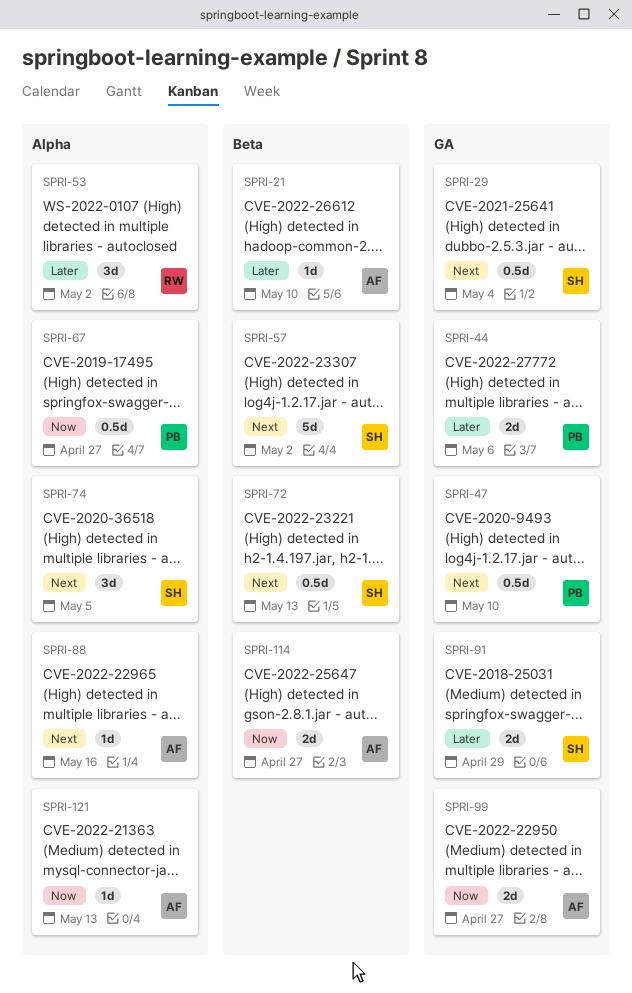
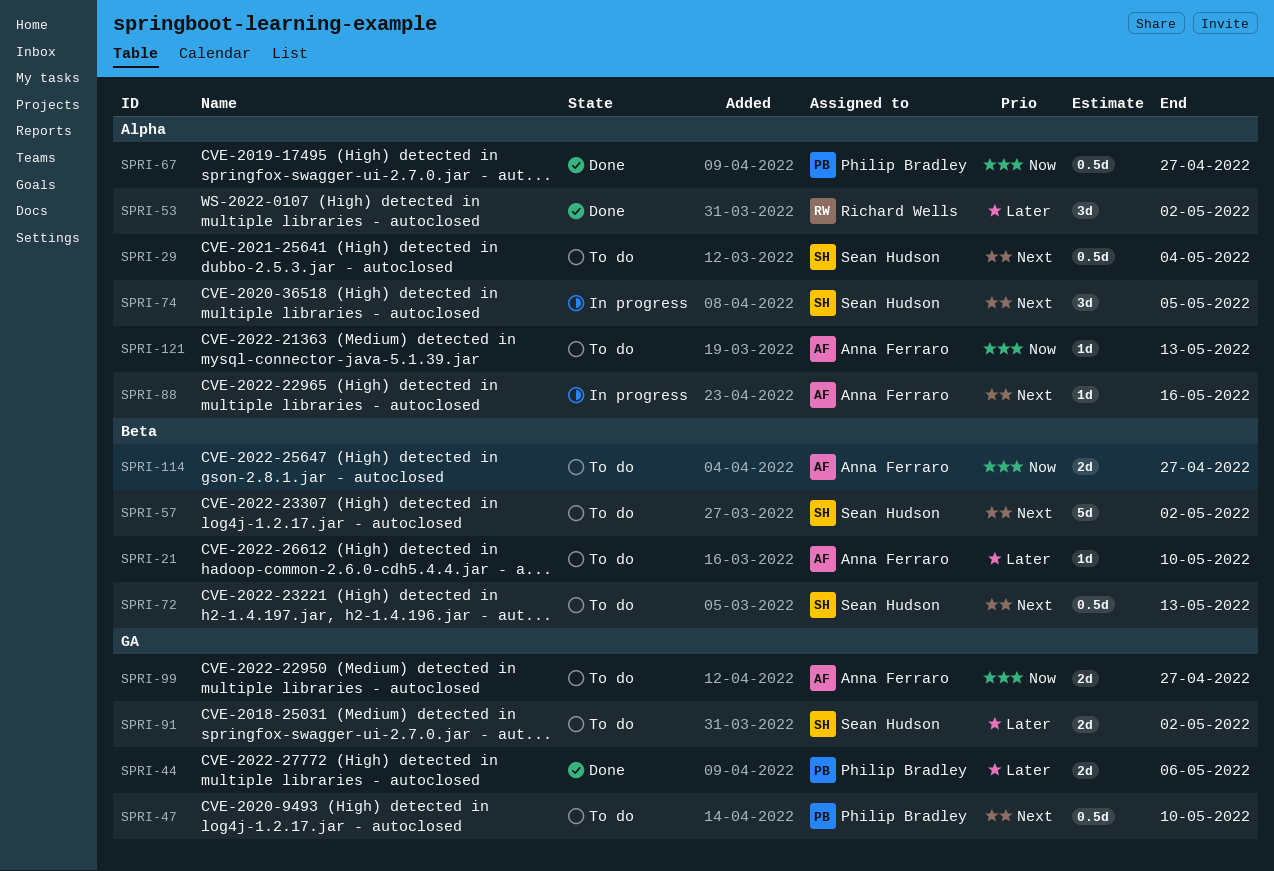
SPRI-29, label: GA -> Alpha
SPRI-91, due: Apr 29 -> May 2

